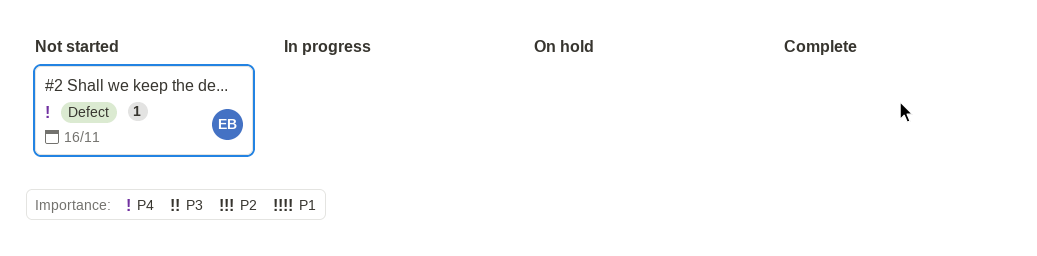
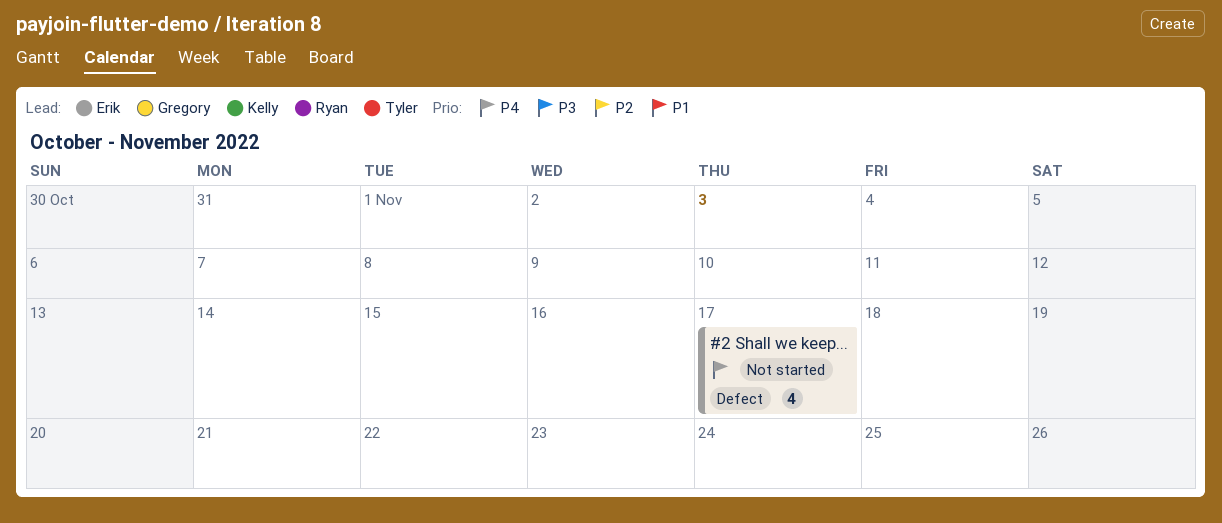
#2, estimate: 1 -> 4
#2, due: Nov 16 -> Nov 17

